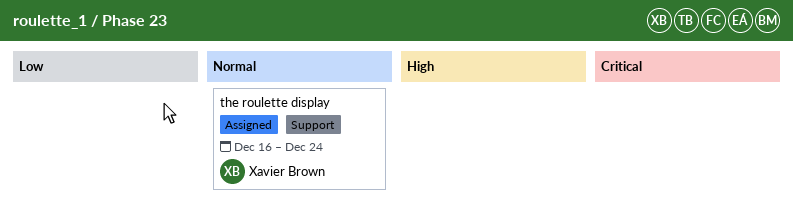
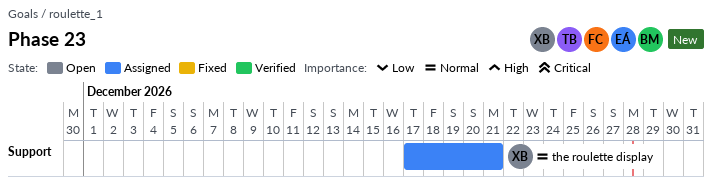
the roulette display, start: Dec 16 -> Dec 17
the roulette display, due: Dec 24 -> Dec 21

